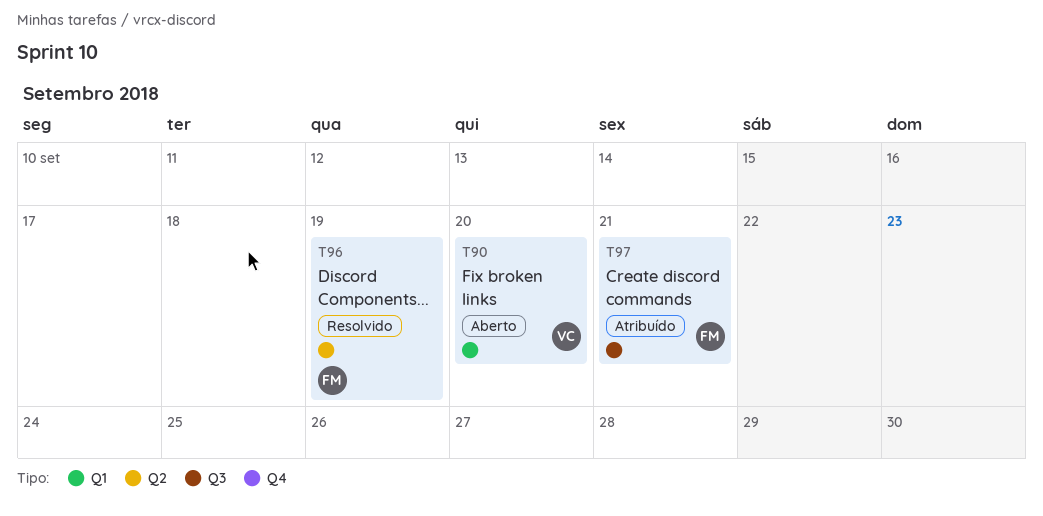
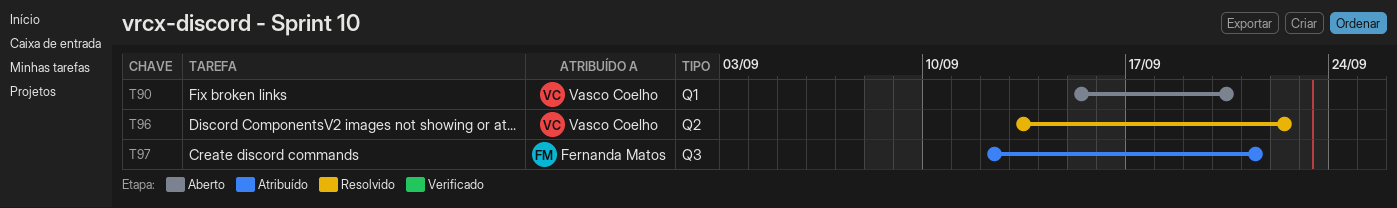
T96, owner: Fernanda Matos -> Vasco Coelho
T96, due: Sep 19 -> Sep 22

